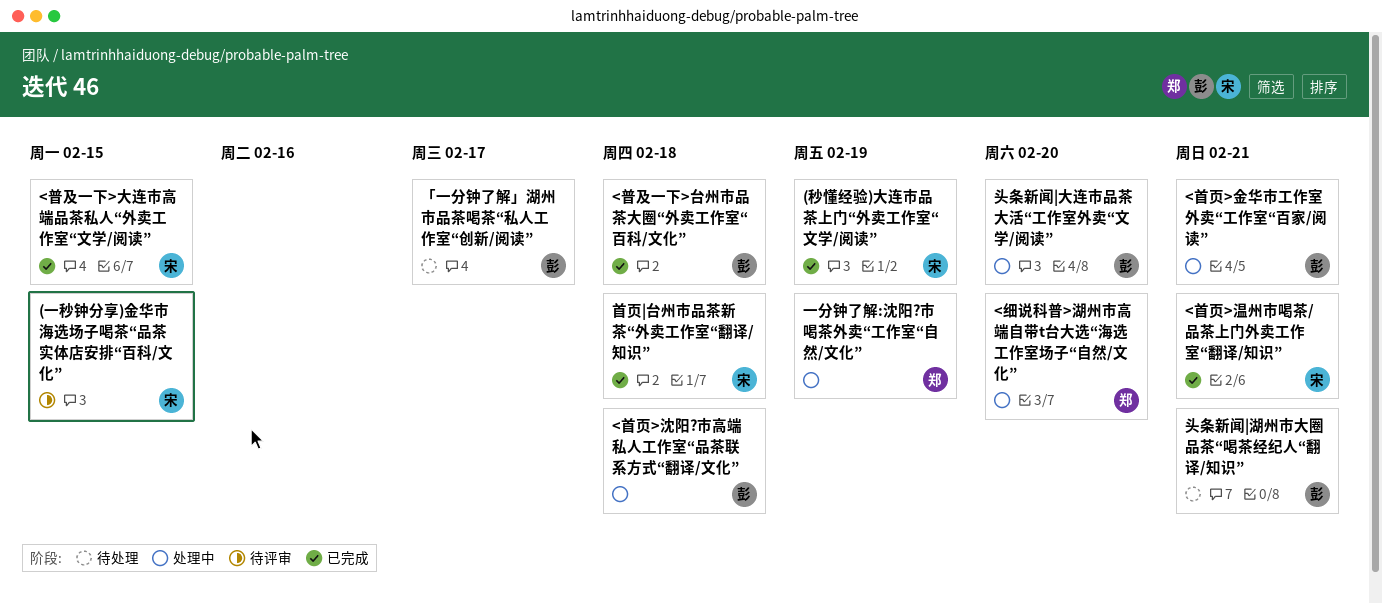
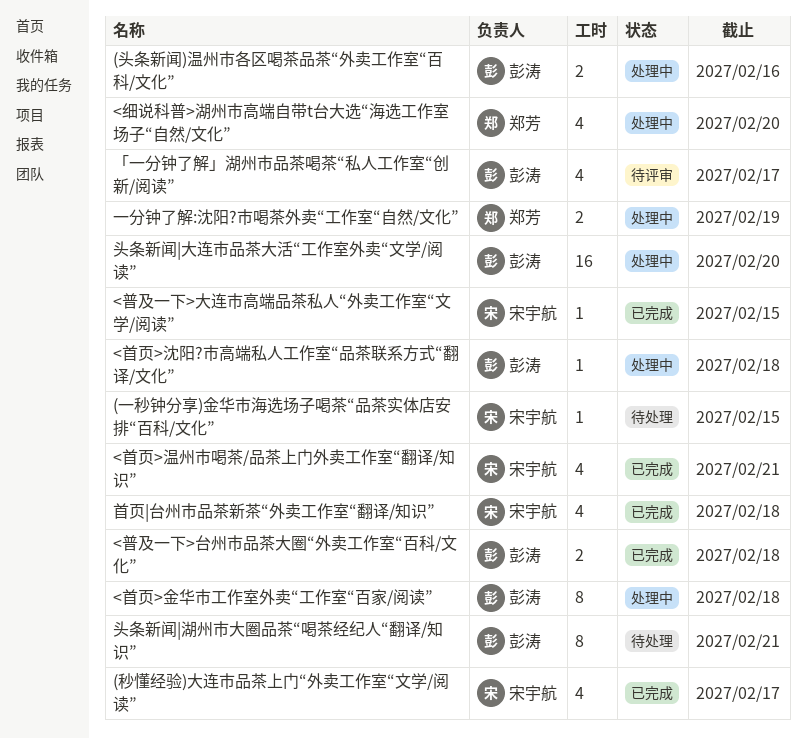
(一秒钟分享)金华市海选场子喝茶“品茶实体店安排“百科/文化”, status: 待评审 -> 待处理
(头条新闻)温州市各区喝茶品茶“外卖工作室“百科/文化”: none -> present
(秒懂经验)大连市品茶上门“外卖工作室“文学/阅读”, due: Feb 19 -> Feb 17
<首页>金华市工作室外卖“工作室“百家/阅读”, due: Feb 21 -> Feb 18
「一分钟了解」湖州市品茶喝茶“私人工作室“创新/阅读”, status: 待处理 -> 待评审

